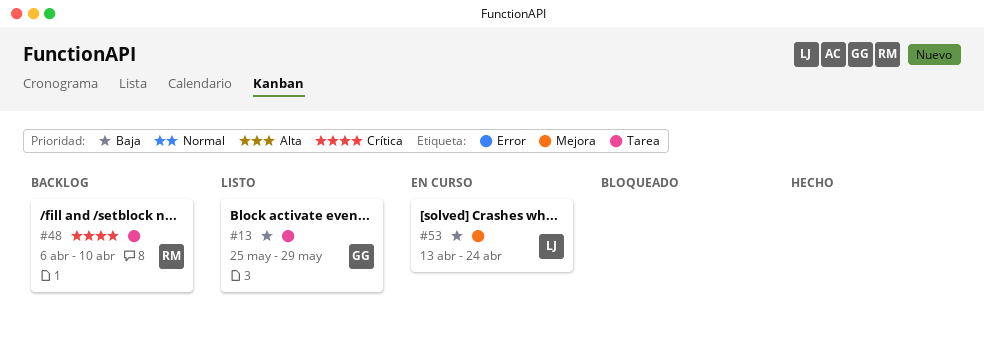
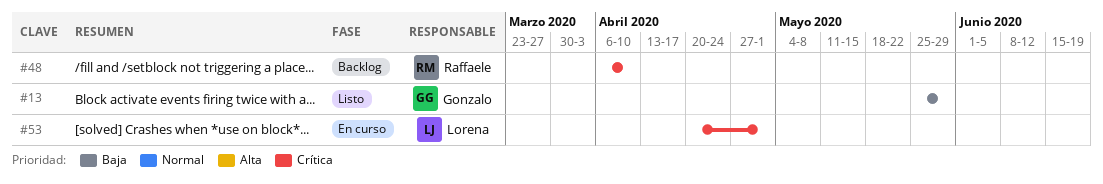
#53, priority: Baja -> Crítica
#53, start: Apr 13 -> Apr 20
#53, due: Apr 24 -> May 1

